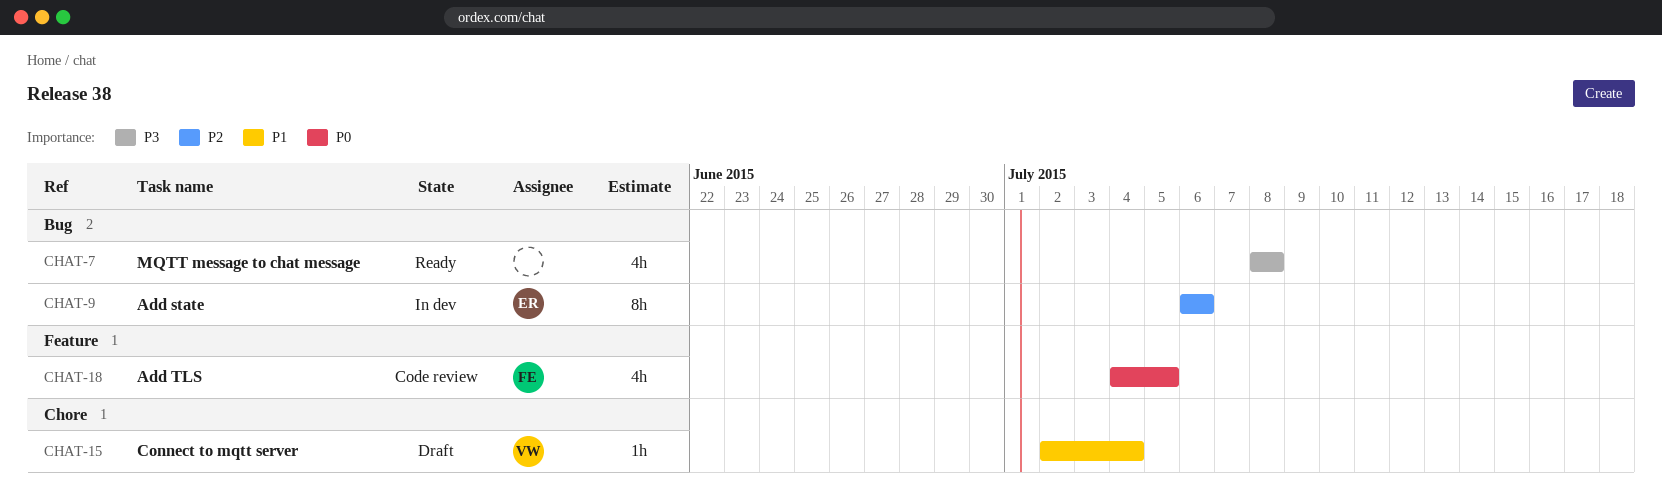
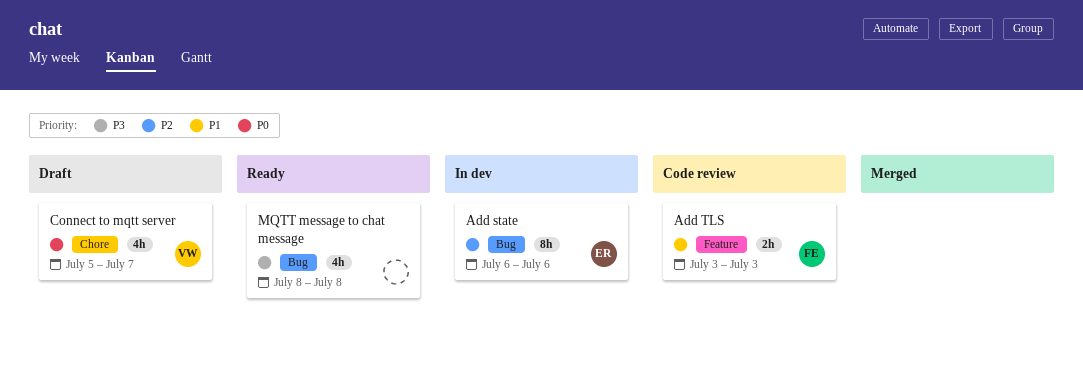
Add TLS, priority: P0 -> P1
Add TLS, estimate: 4h -> 2h
Add TLS, start: Jul 4 -> Jul 3
Add TLS, due: Jul 5 -> Jul 3
Connect to mqtt server, priority: P1 -> P0
Connect to mqtt server, estimate: 1h -> 4h
Connect to mqtt server, start: Jul 2 -> Jul 5
Connect to mqtt server, due: Jul 4 -> Jul 7

